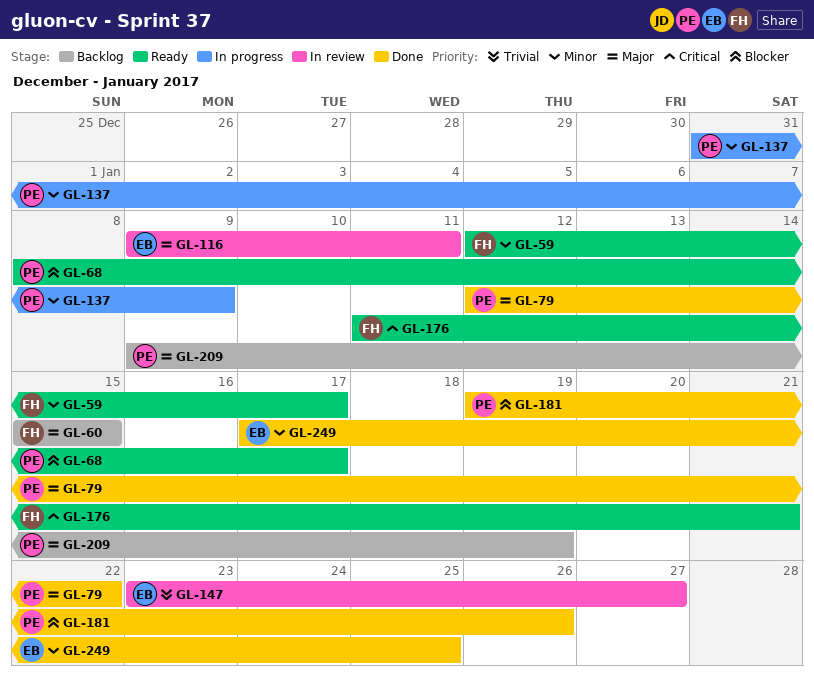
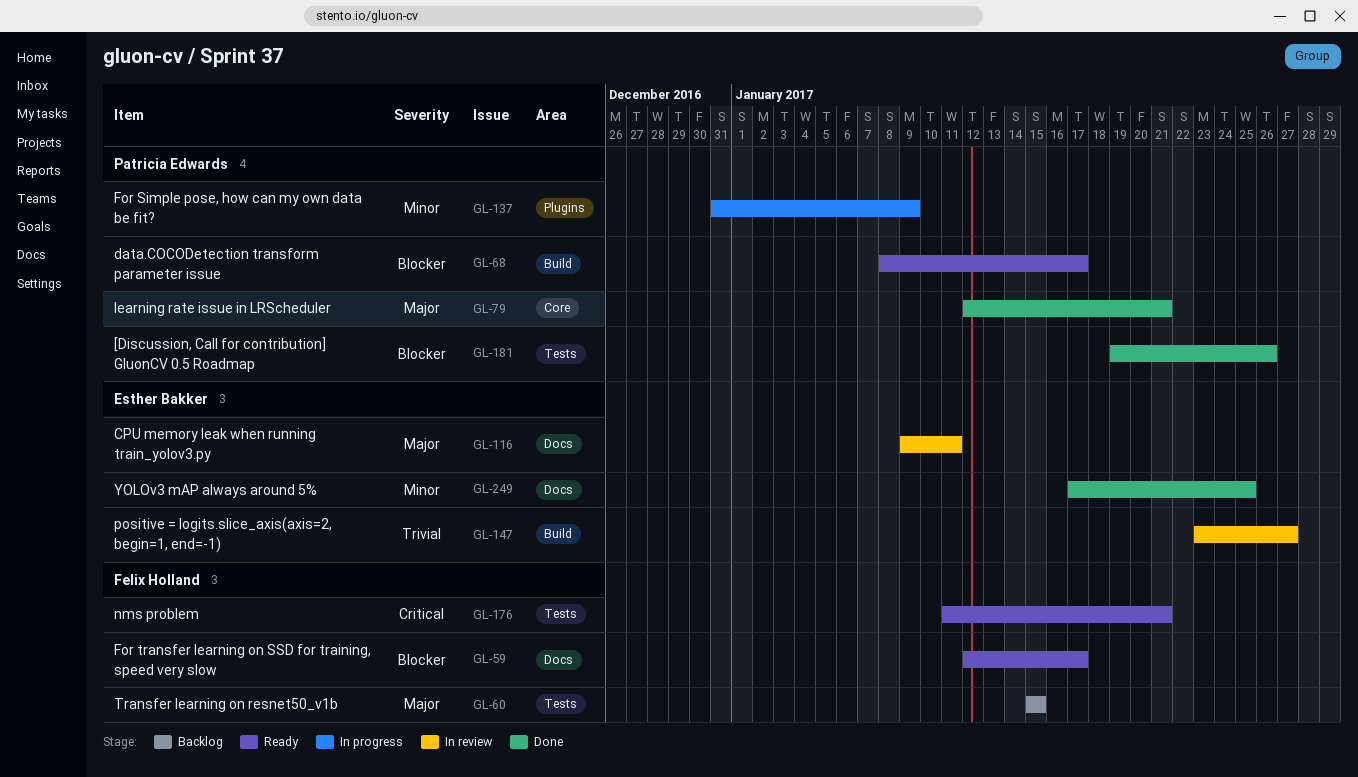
GL-59, priority: Minor -> Blocker
GL-79, due: Jan 22 -> Jan 21
GL-209: present -> none

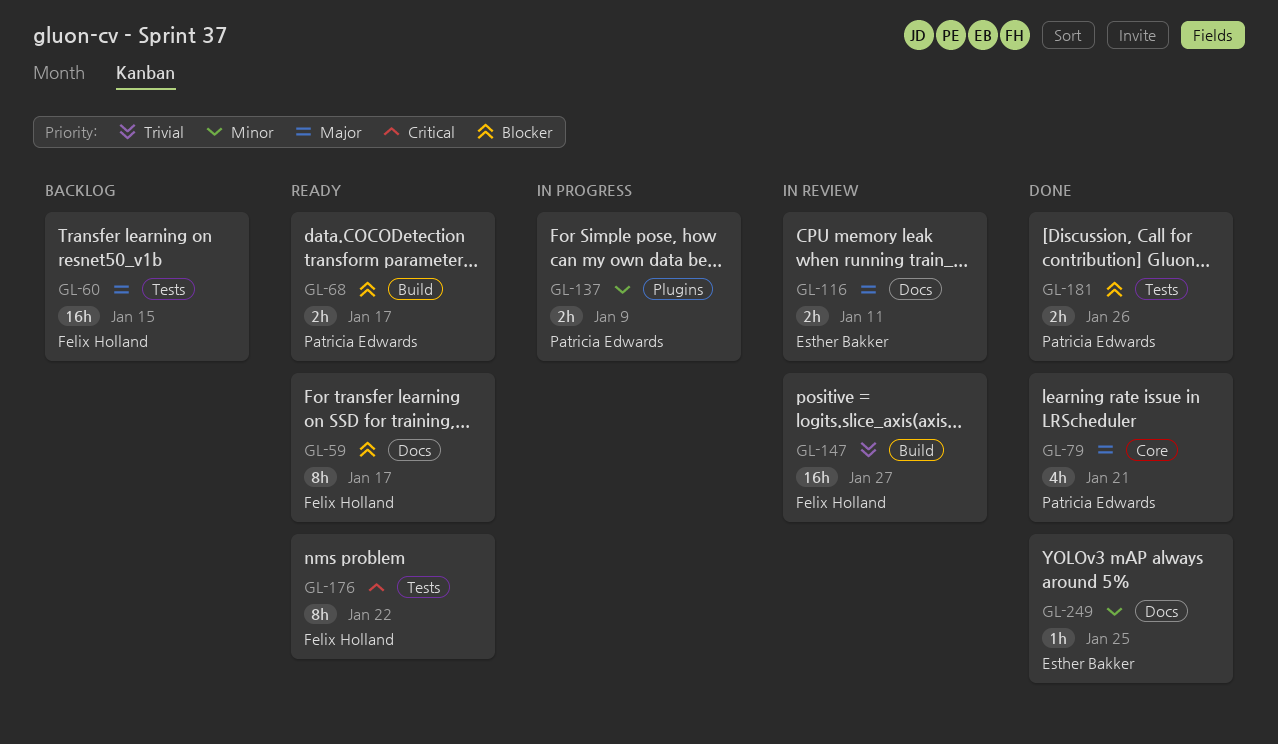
GL-147, owner: Esther Bakker -> Felix Holland
GL-176, due: Jan 21 -> Jan 22

